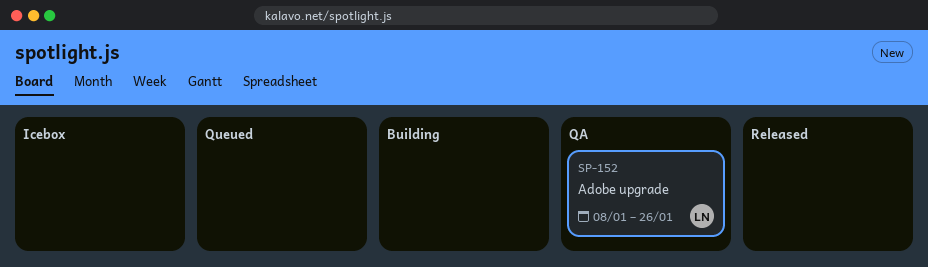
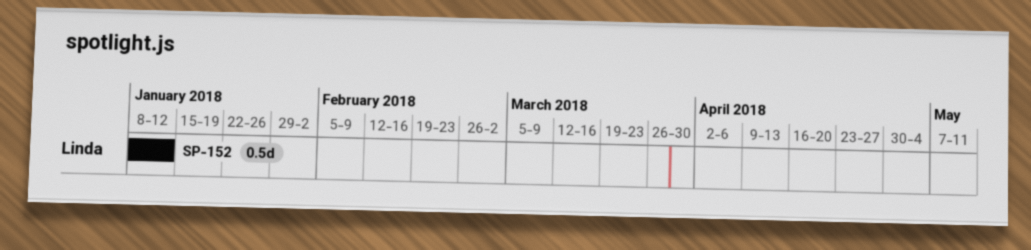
SP-152, due: Jan 26 -> Jan 12

